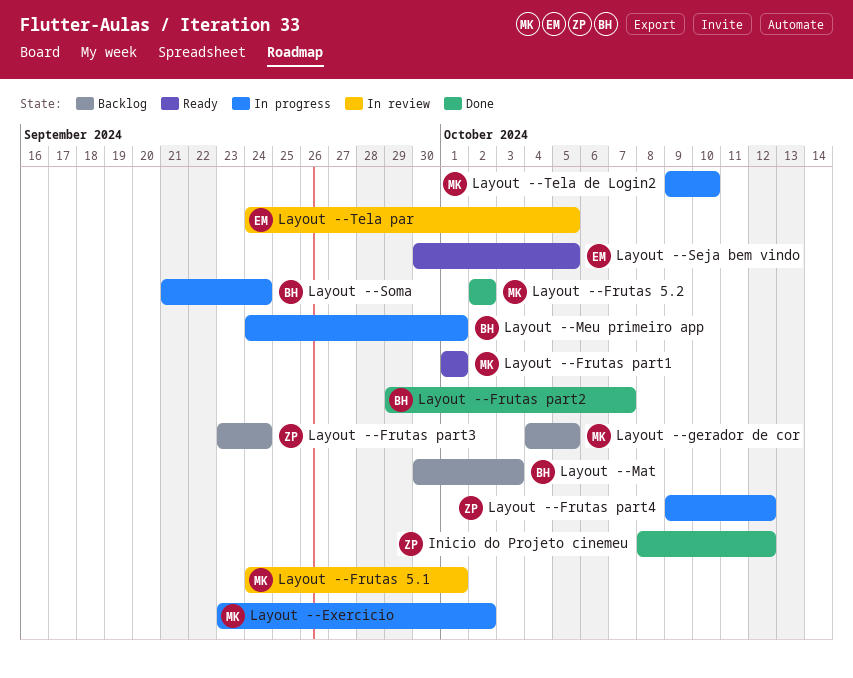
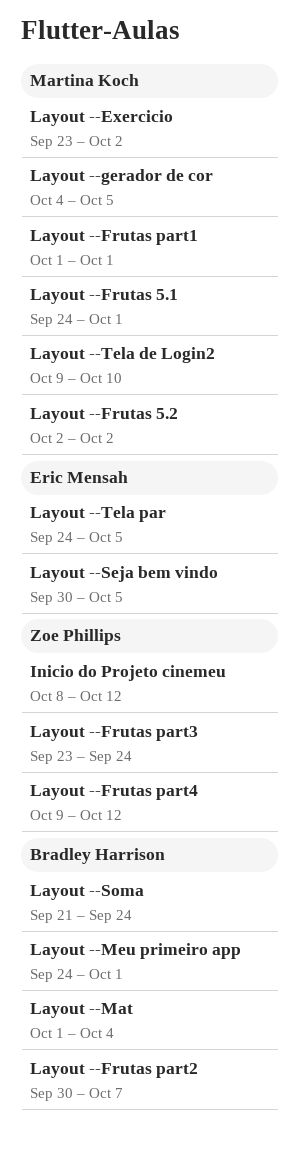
Layout --Frutas part2, start: Sep 29 -> Sep 30
Layout --Mat, start: Sep 30 -> Oct 1
Layout --Mat, due: Oct 3 -> Oct 4

